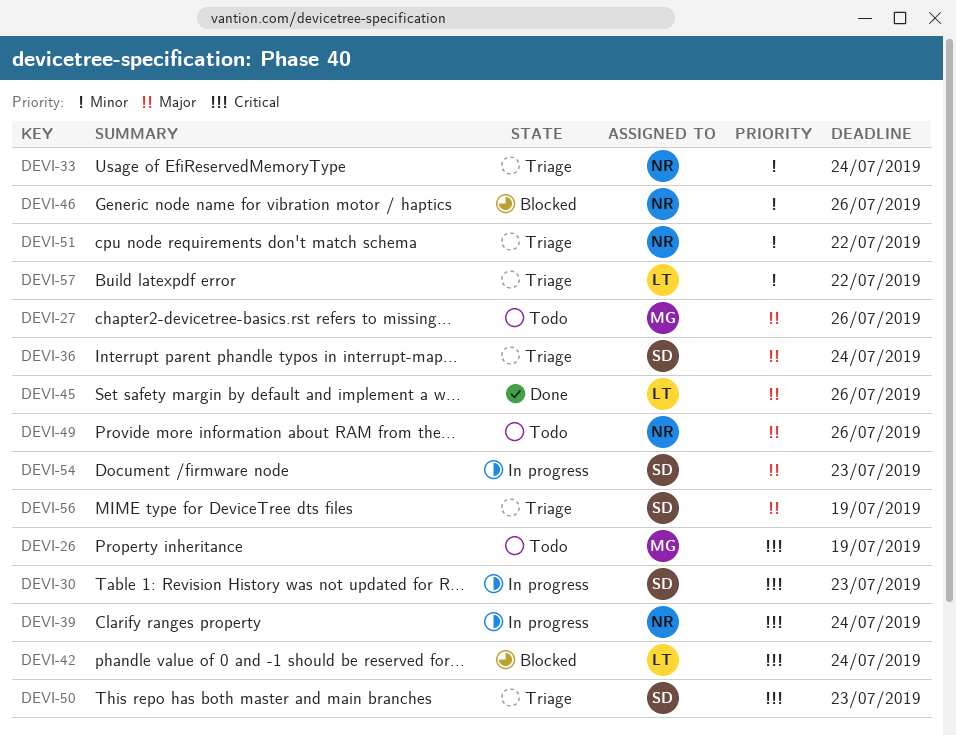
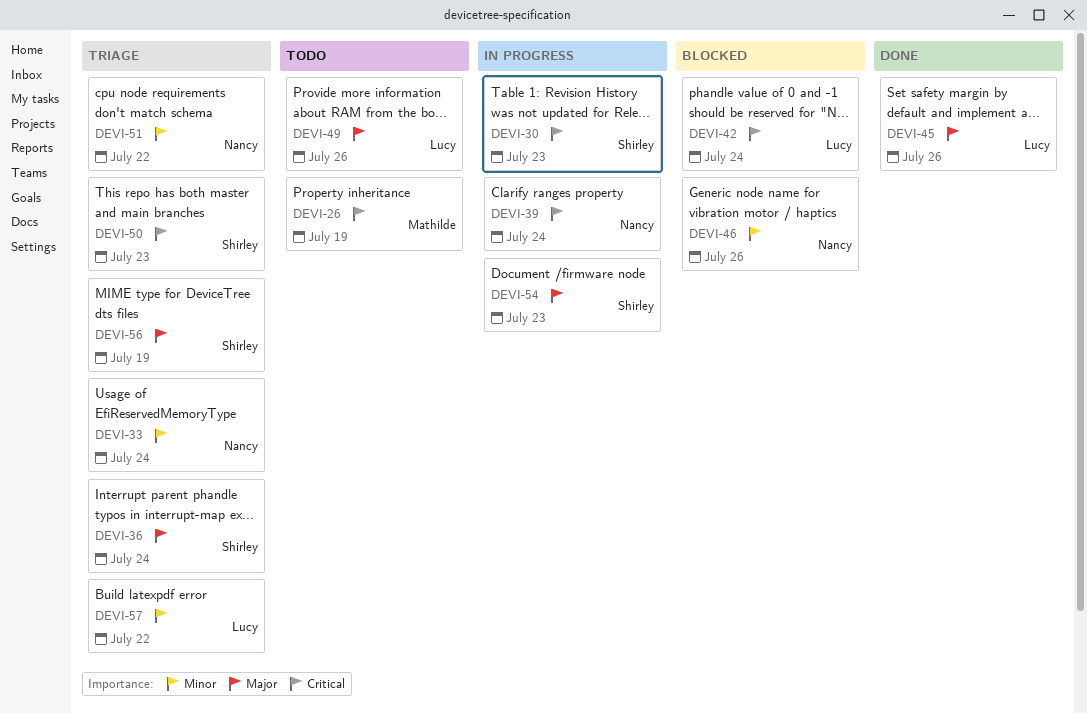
DEVI-27: present -> none
DEVI-49, owner: Nancy -> Lucy

